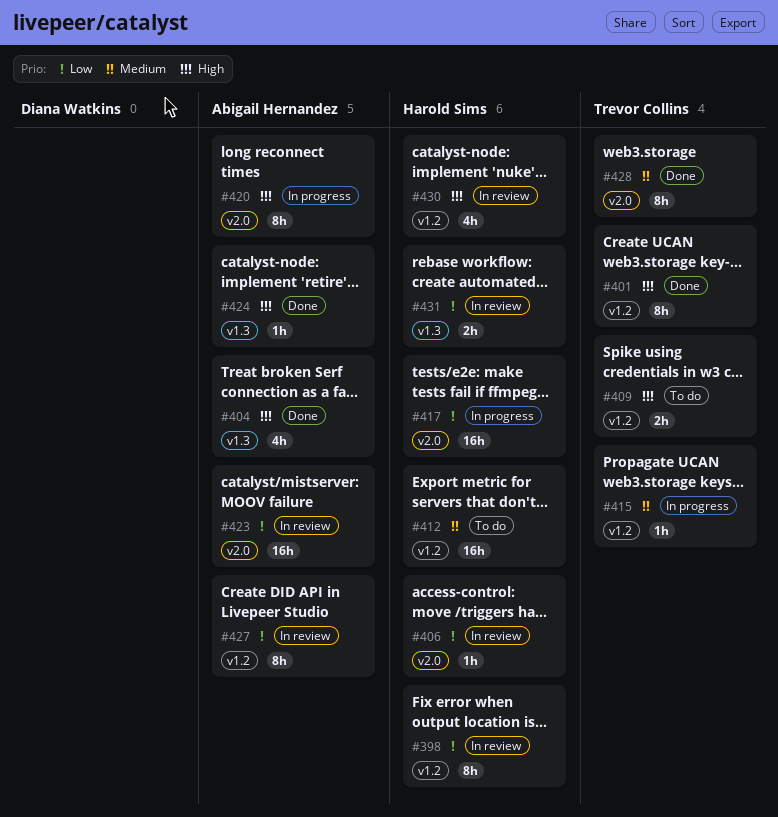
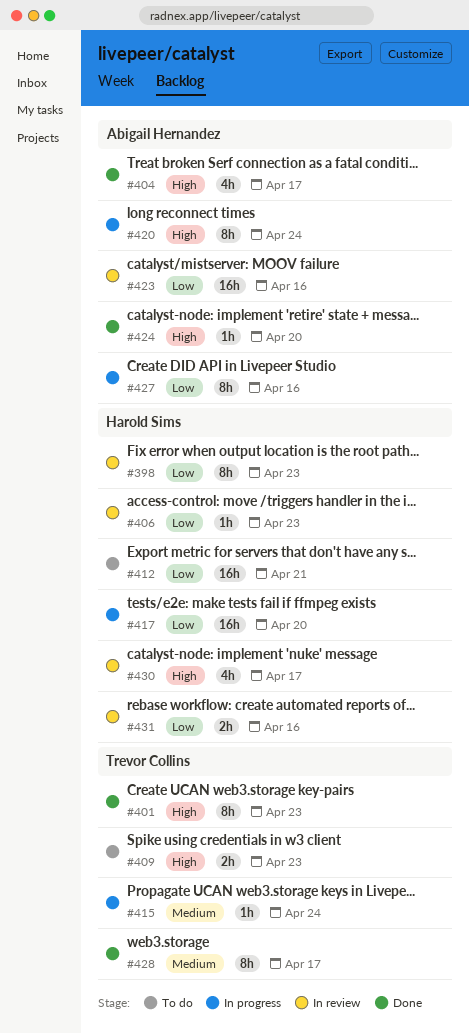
#412, priority: Medium -> Low
#427, status: In review -> In progress

